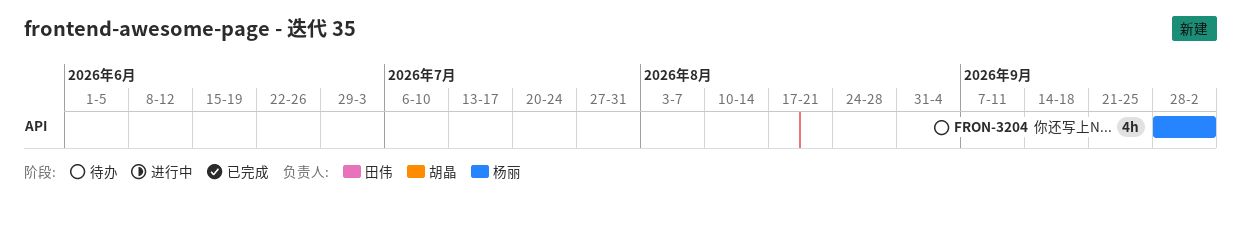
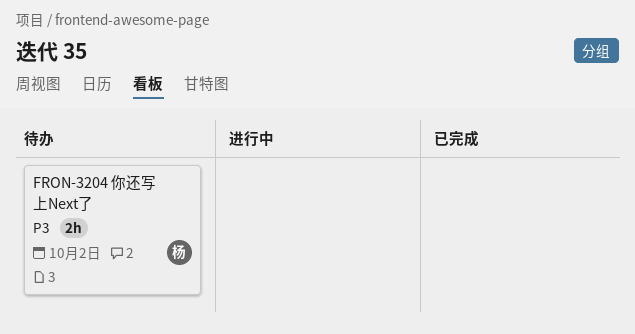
FRON-3204, estimate: 4h -> 2h

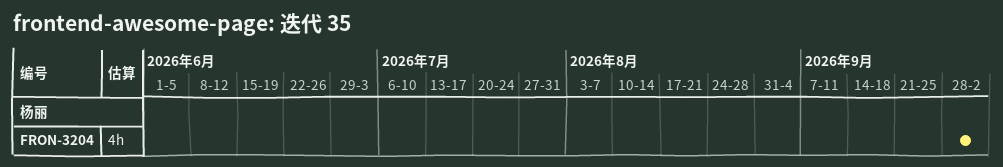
FRON-3204, estimate: 2h -> 4h

